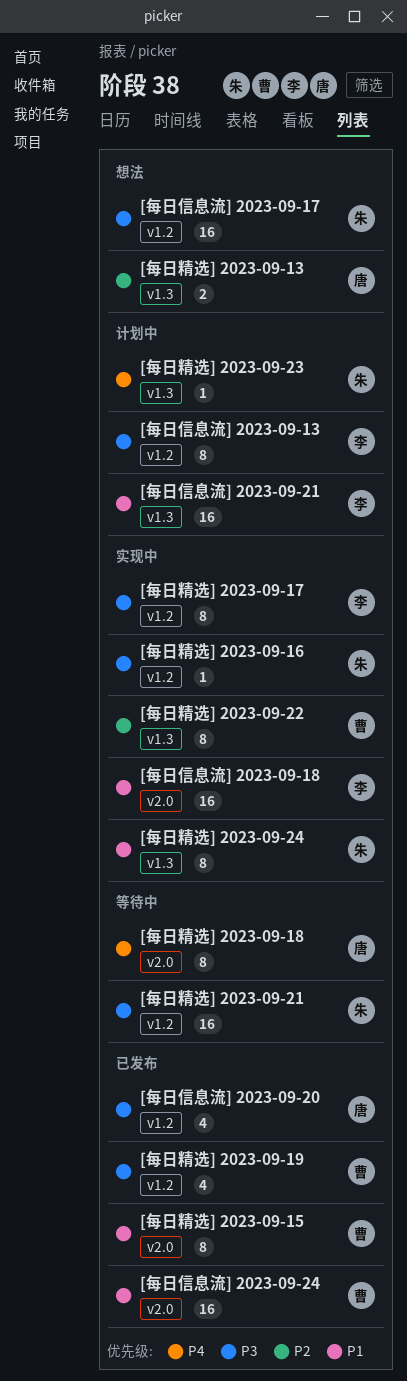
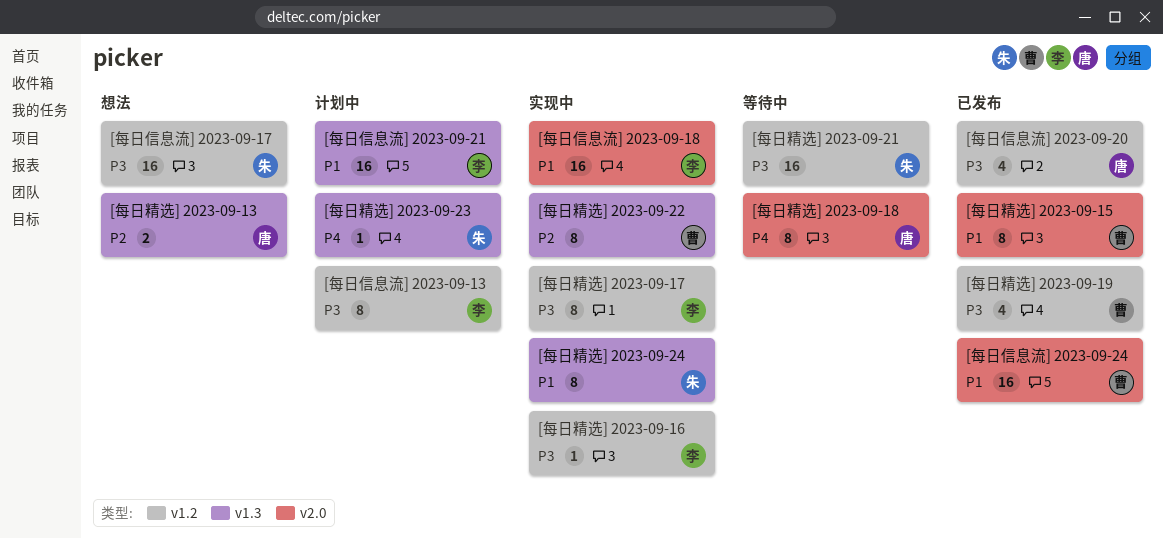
[每日精选] 2023-09-16, owner: 朱 -> 李

